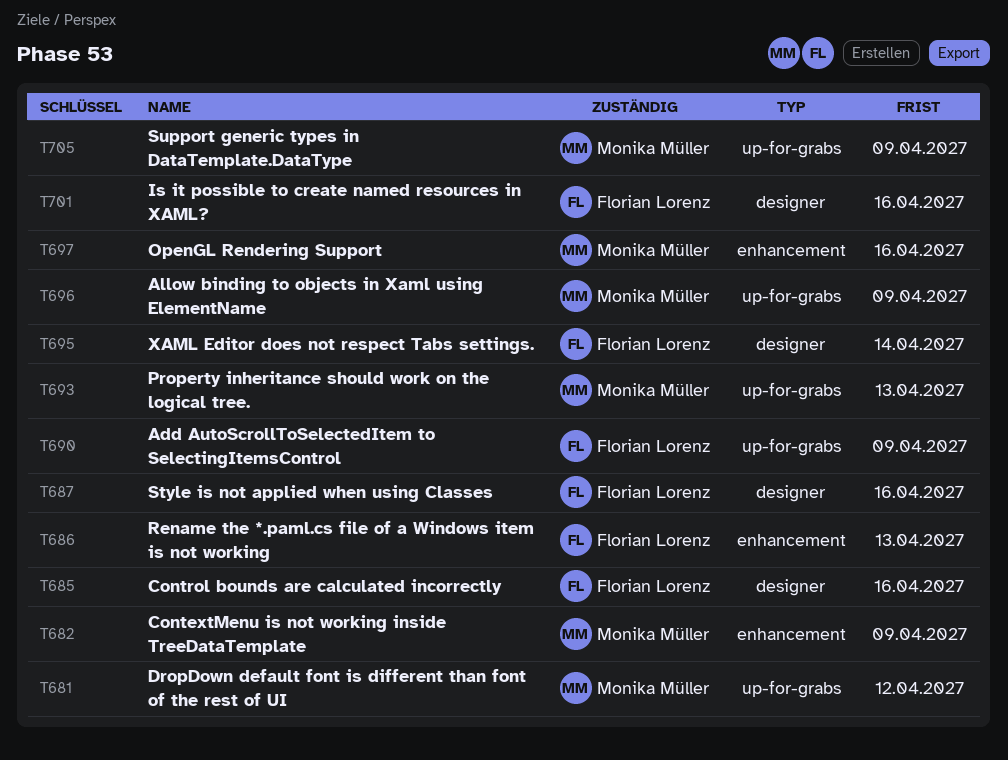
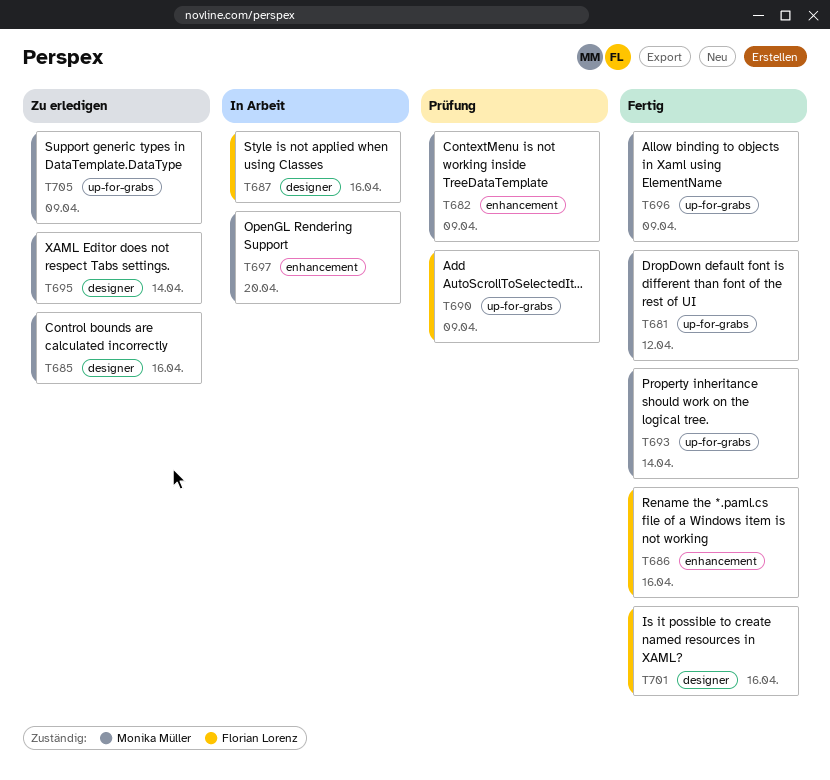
T685, owner: Florian Lorenz -> Monika Müller
T686, due: Apr 13 -> Apr 16
T693, due: Apr 13 -> Apr 14
T695, owner: Florian Lorenz -> Monika Müller
T697, due: Apr 16 -> Apr 20

